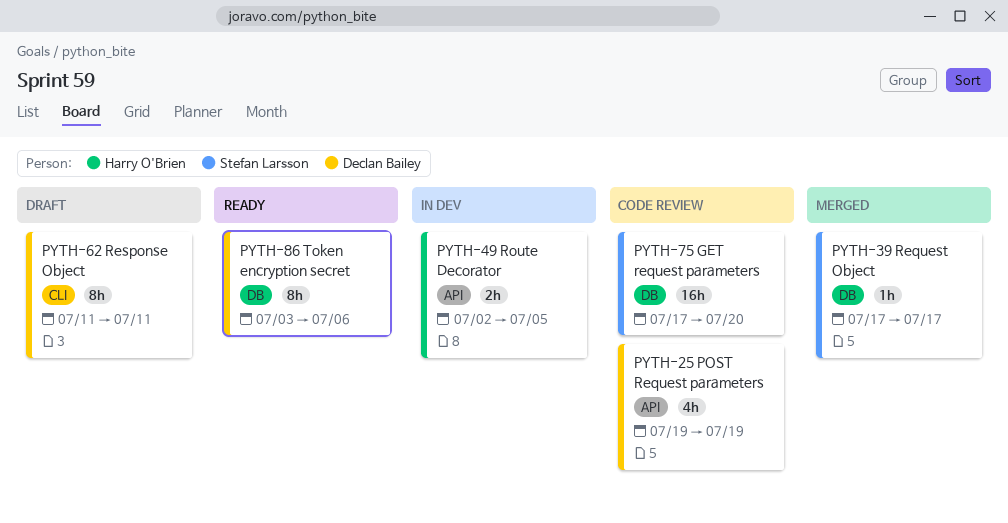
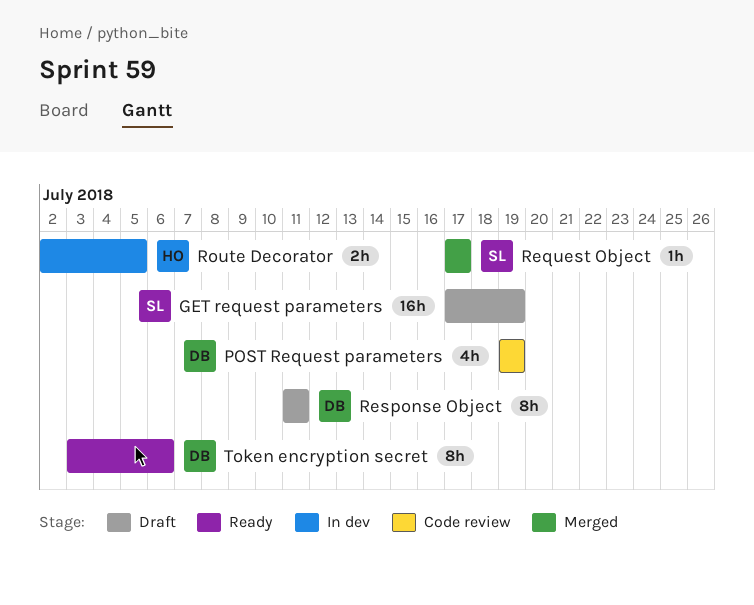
GET request parameters, status: Code review -> Draft
GET request parameters, due: Jul 20 -> Jul 19

